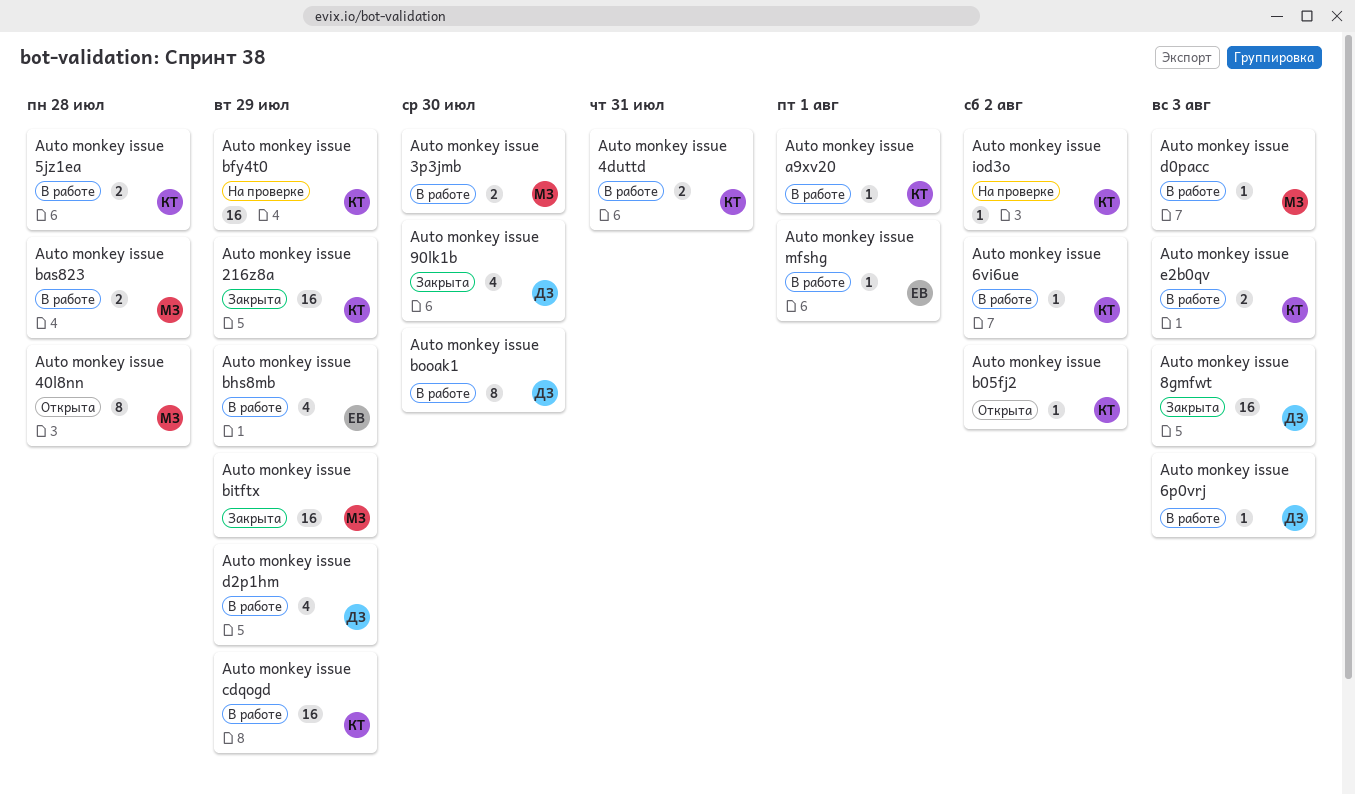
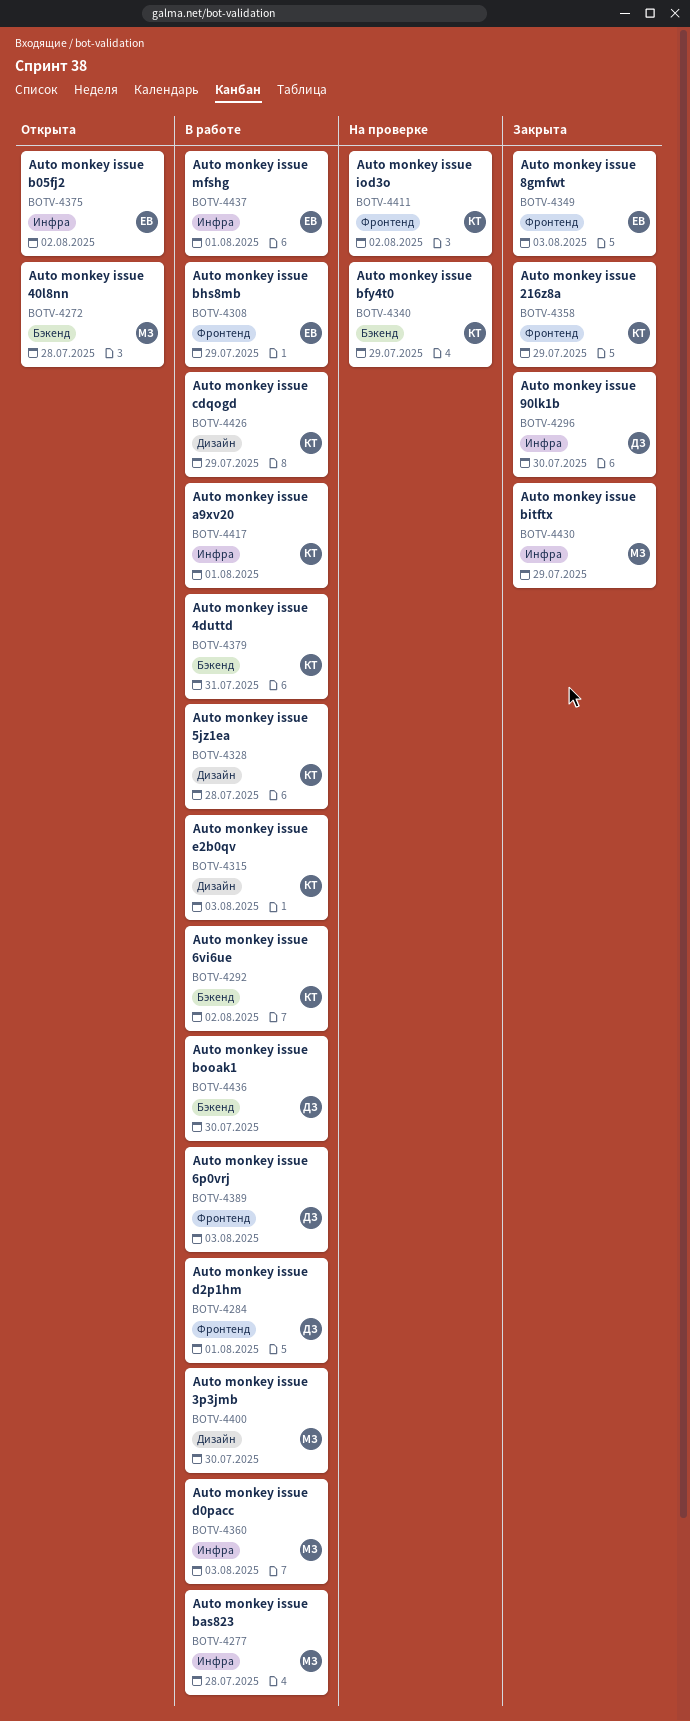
Auto monkey issue 8gmfwt, owner: ДЗ -> ЕВ
Auto monkey issue b05fj2, owner: КТ -> ЕВ
Auto monkey issue d2p1hm, due: Jul 29 -> Aug 1

